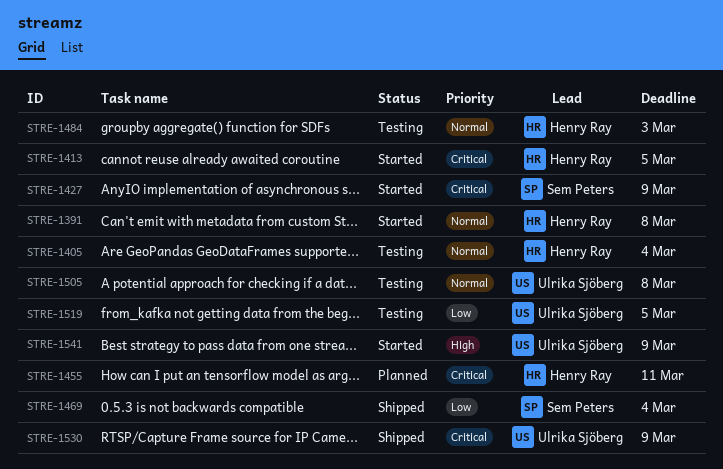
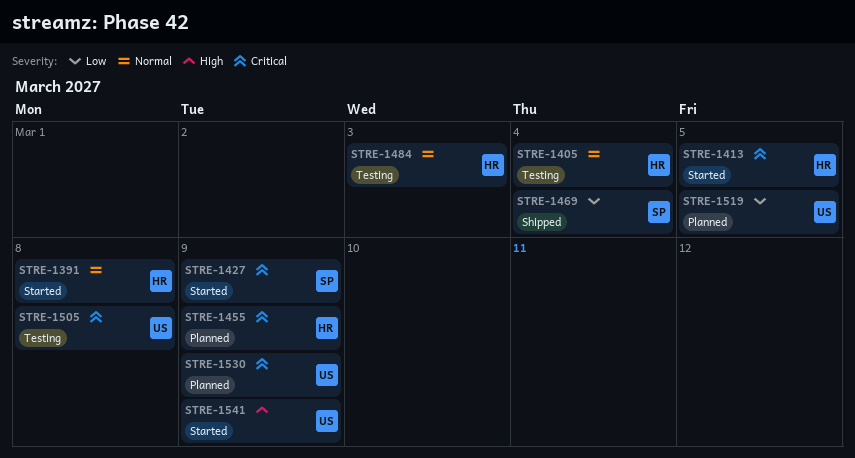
STRE-1455, due: Mar 11 -> Mar 9
STRE-1505, priority: Normal -> Critical
STRE-1519, status: Testing -> Planned
STRE-1530, status: Shipped -> Planned

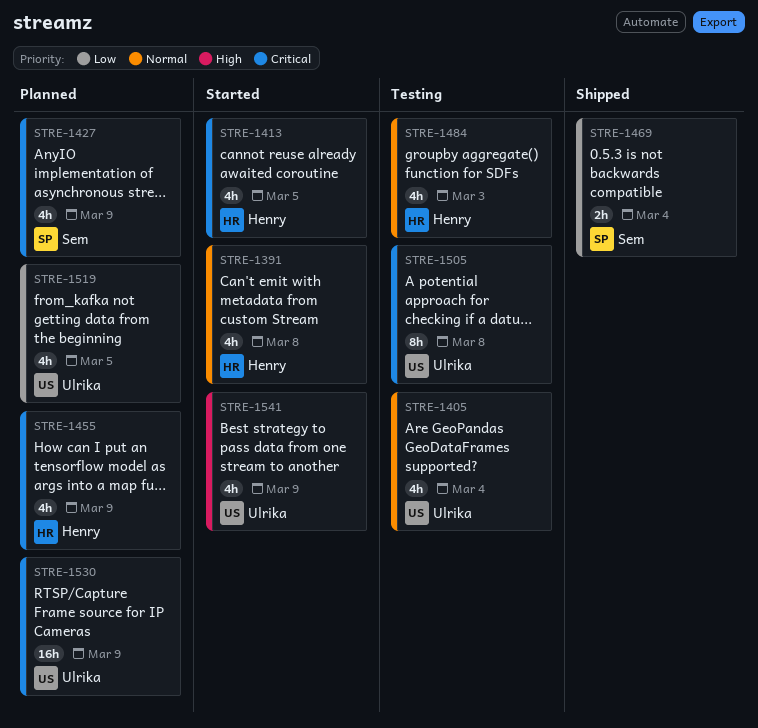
STRE-1405, owner: Henry -> Ulrika
STRE-1427, status: Started -> Planned

